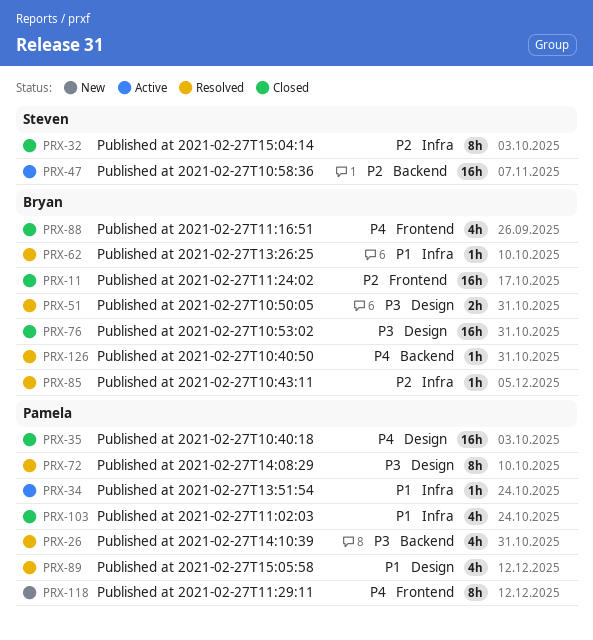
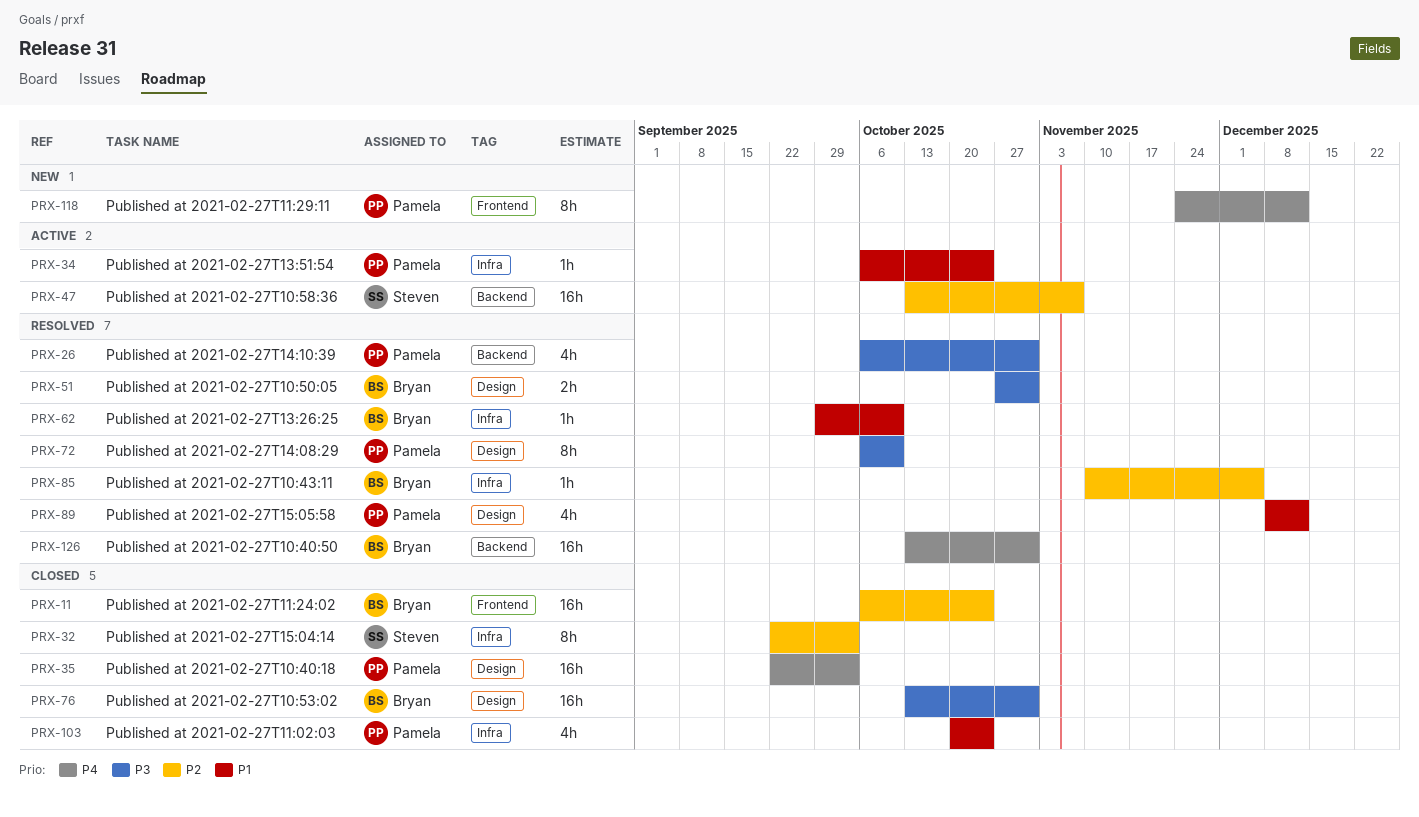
PRX-11, due: Oct 17 -> Oct 24
PRX-88: present -> none
PRX-126, estimate: 1h -> 16h

